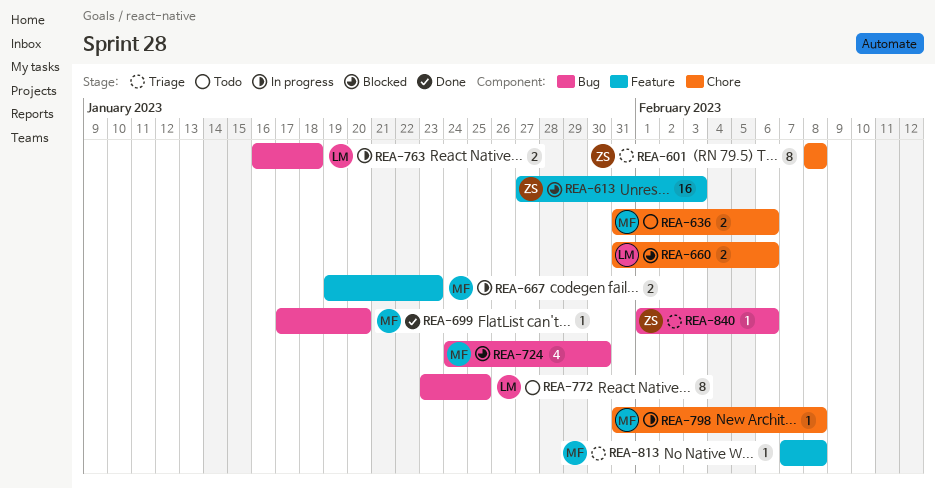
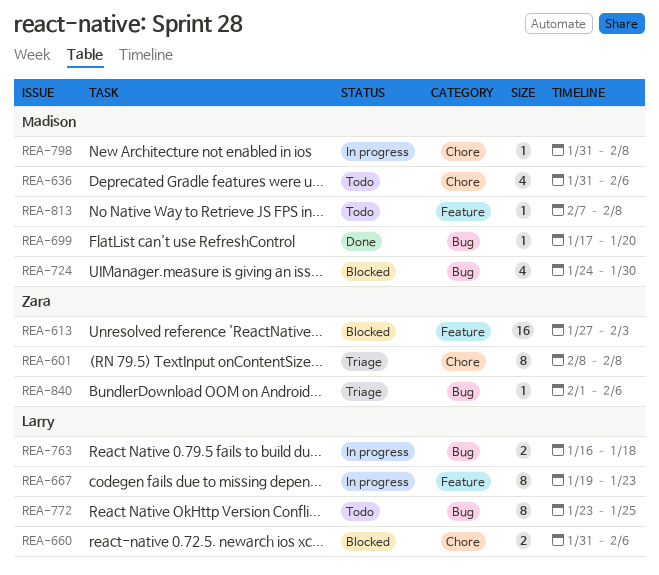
REA-636, estimate: 2 -> 4
REA-667, owner: Madison -> Larry
REA-667, estimate: 2 -> 8
REA-813, status: Triage -> Todo

